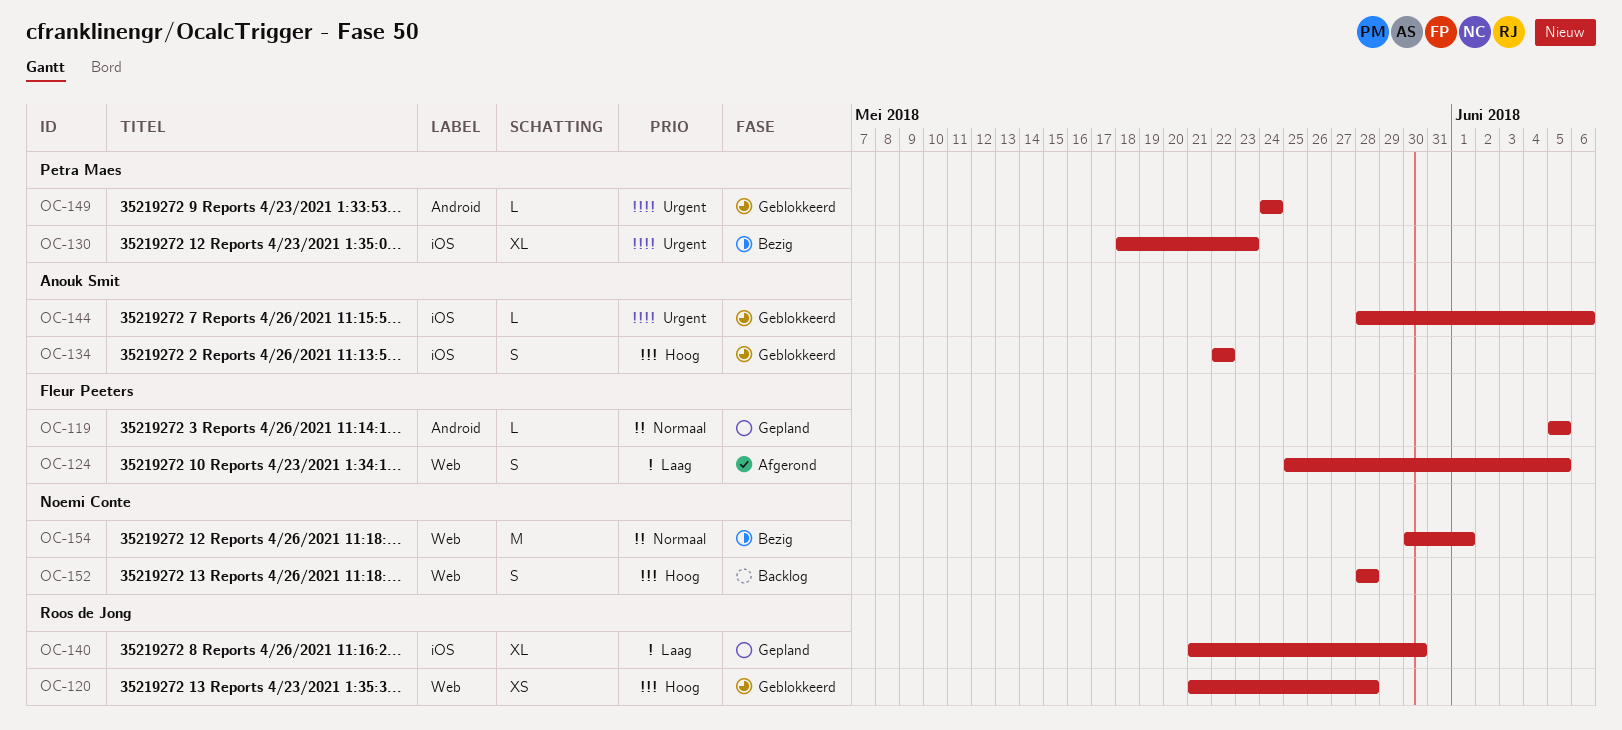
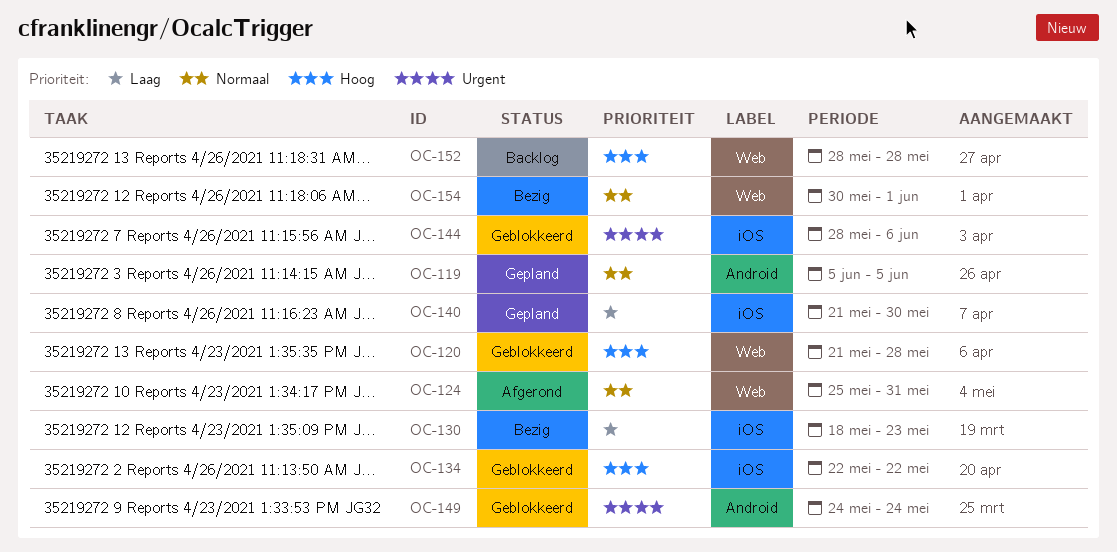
OC-124, priority: Laag -> Normaal
OC-124, due: Jun 5 -> May 31
OC-130, priority: Urgent -> Laag

